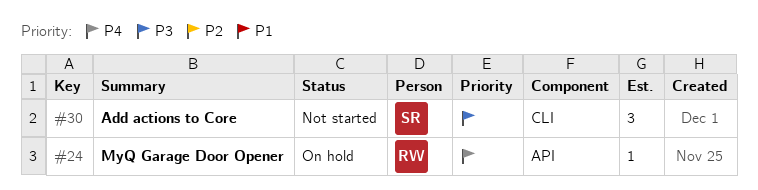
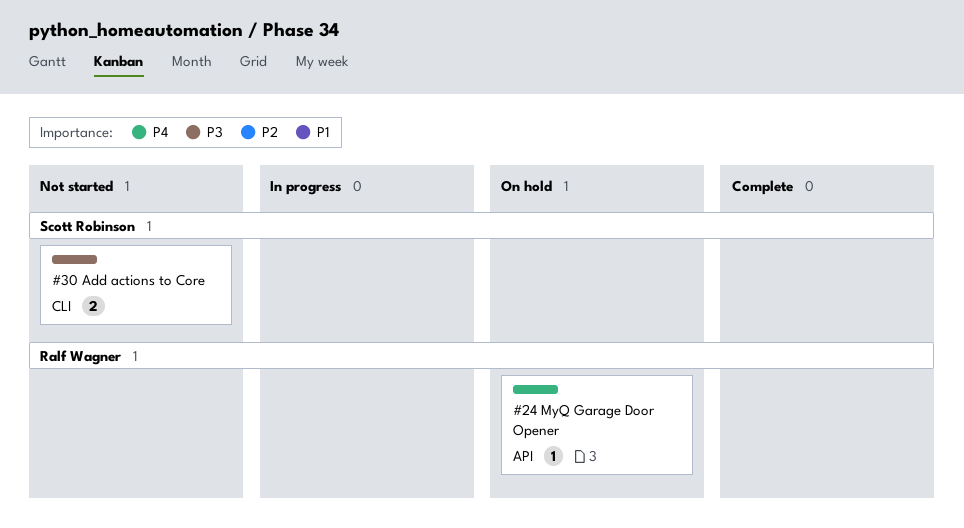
#30, estimate: 3 -> 2

